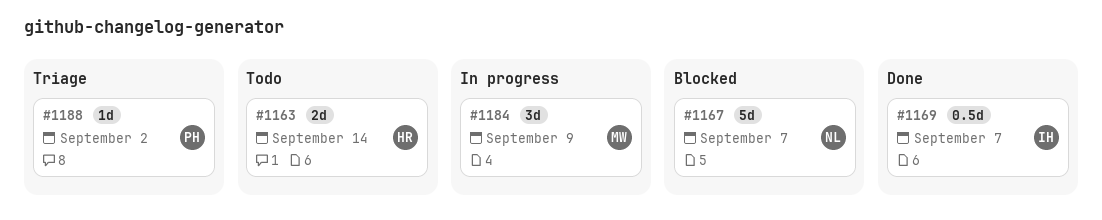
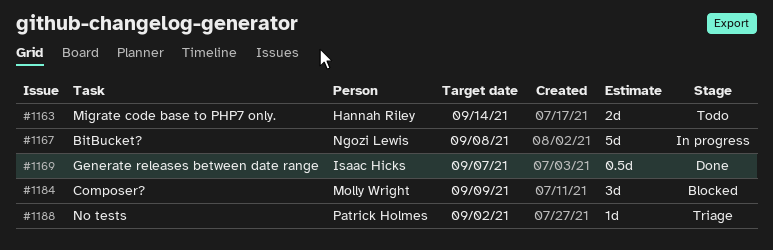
#1167, status: Blocked -> In progress
#1167, due: Sep 7 -> Sep 8
#1184, status: In progress -> Blocked

